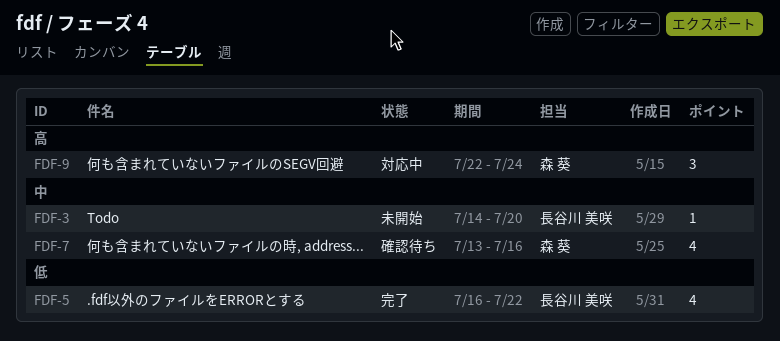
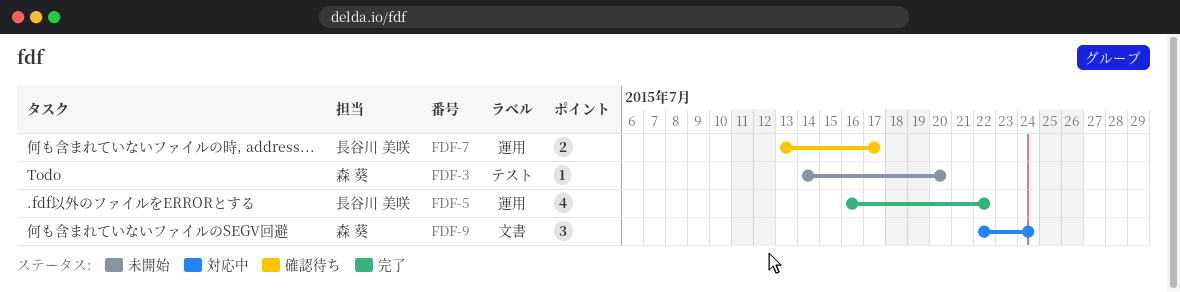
FDF-3, owner: 長谷川 美咲 -> 森 葵
FDF-7, owner: 森 葵 -> 長谷川 美咲
FDF-7, estimate: 4 -> 2
FDF-7, due: Jul 16 -> Jul 17

